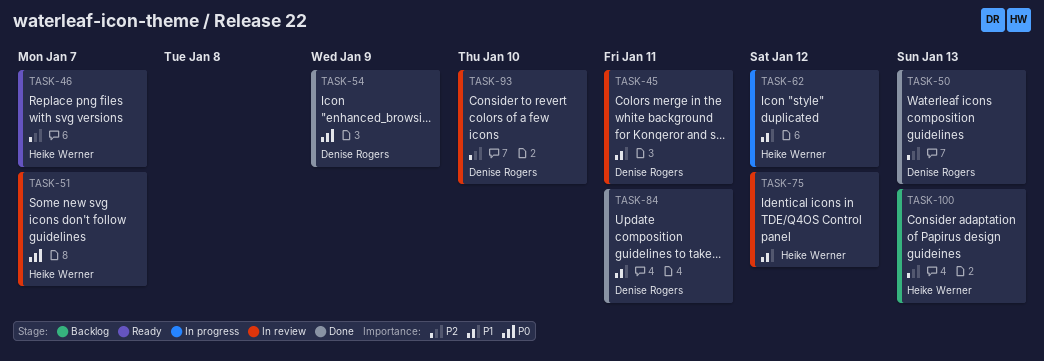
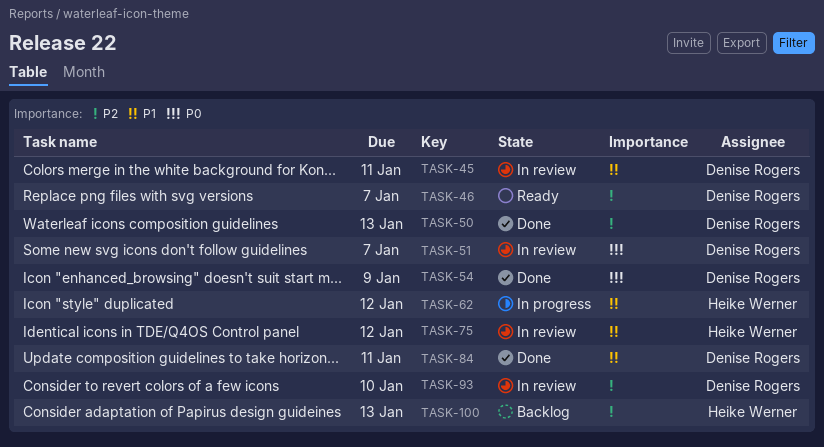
TASK-46, owner: Heike Werner -> Denise Rogers
TASK-51, owner: Heike Werner -> Denise Rogers

